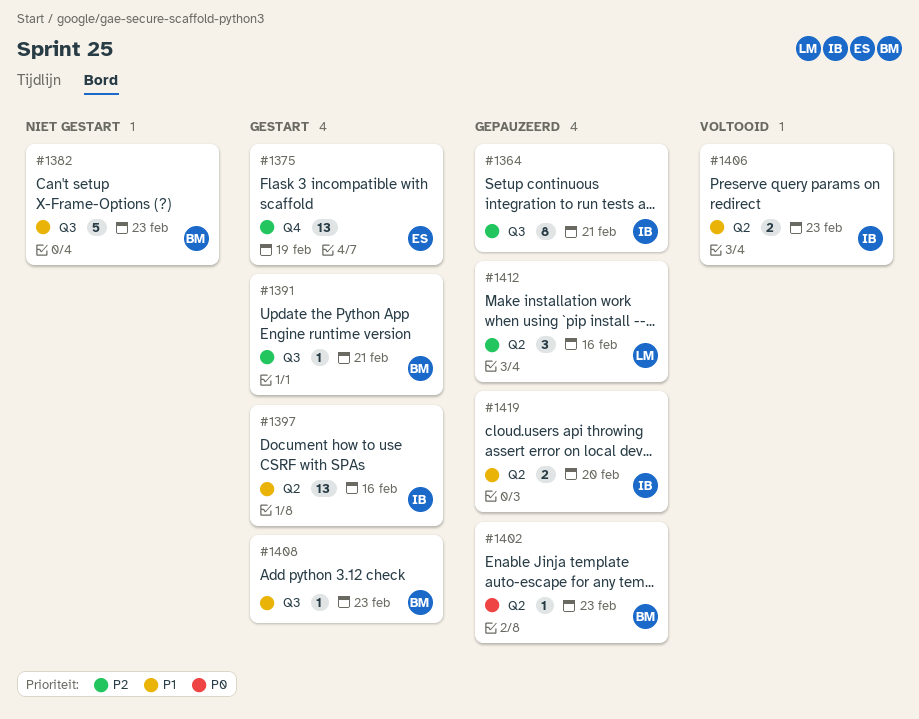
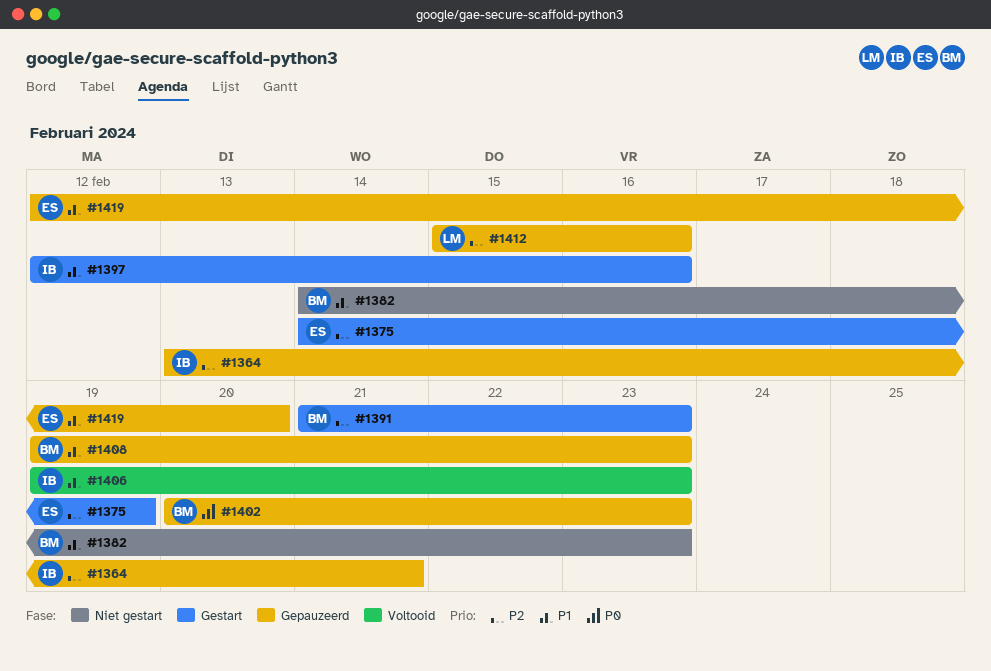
#1391, due: Feb 21 -> Feb 23
#1408, status: Gestart -> Gepauzeerd
#1419, owner: IB -> ES

